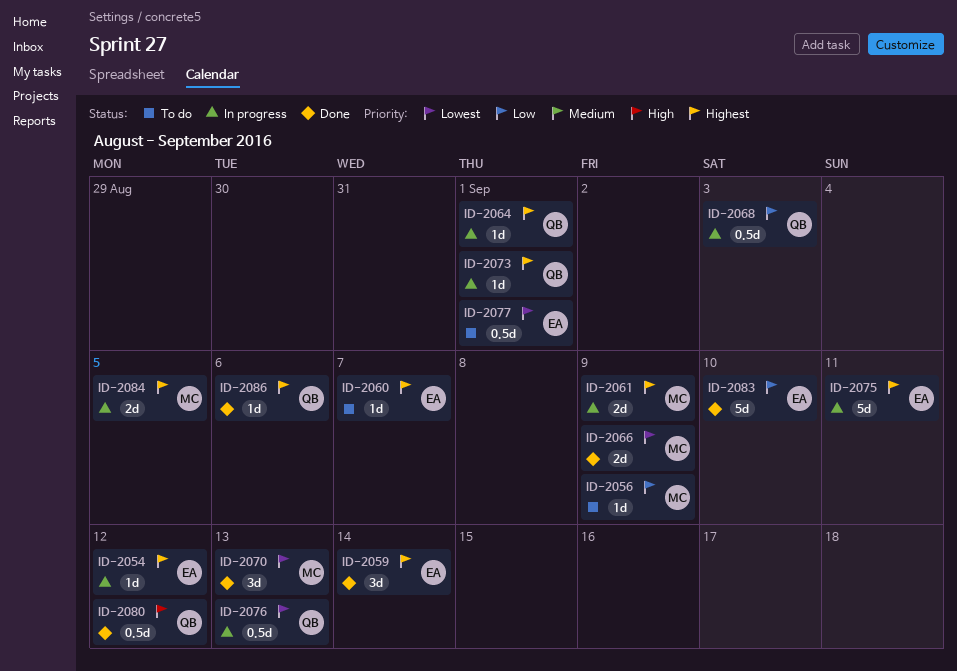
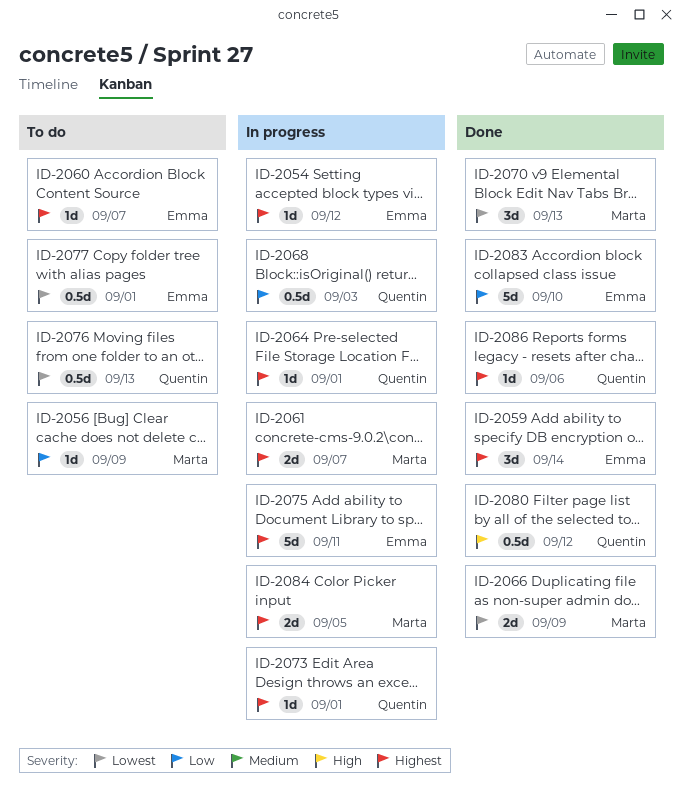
ID-2061, due: Sep 9 -> Sep 7
ID-2076, status: In progress -> To do

